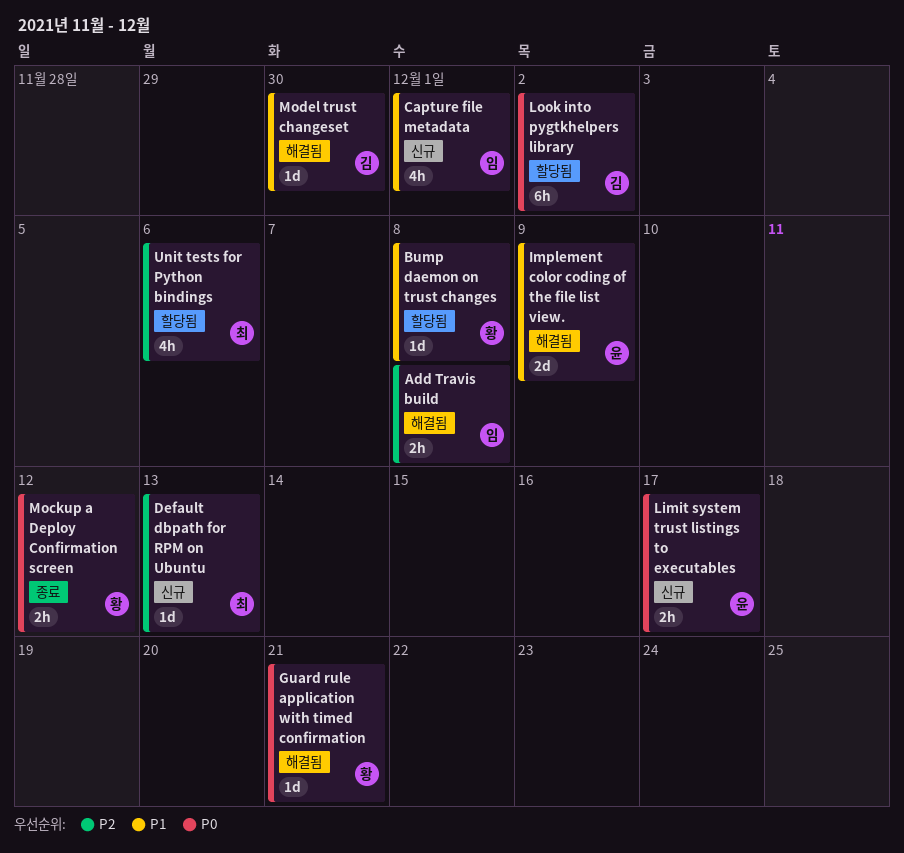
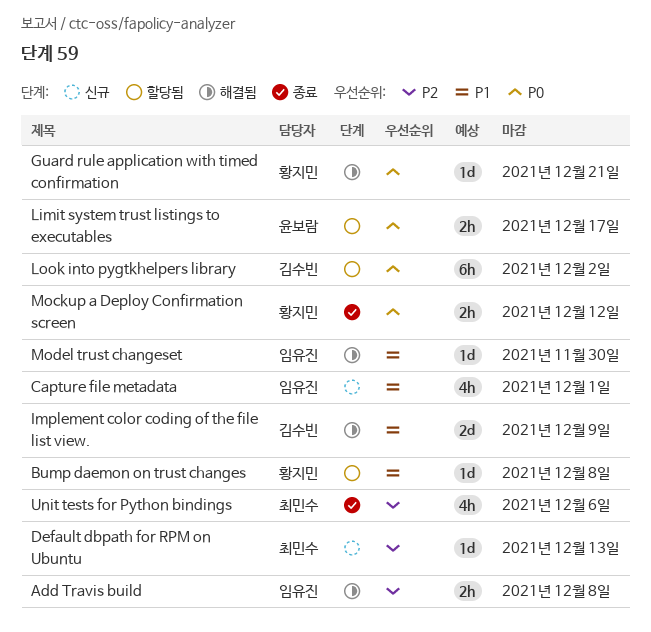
Implement color coding of the file list view., owner: 윤보람 -> 김수빈
Limit system trust listings to executables, status: 신규 -> 할당됨
Model trust changeset, owner: 김수빈 -> 임유진
Unit tests for Python bindings, status: 할당됨 -> 종료

